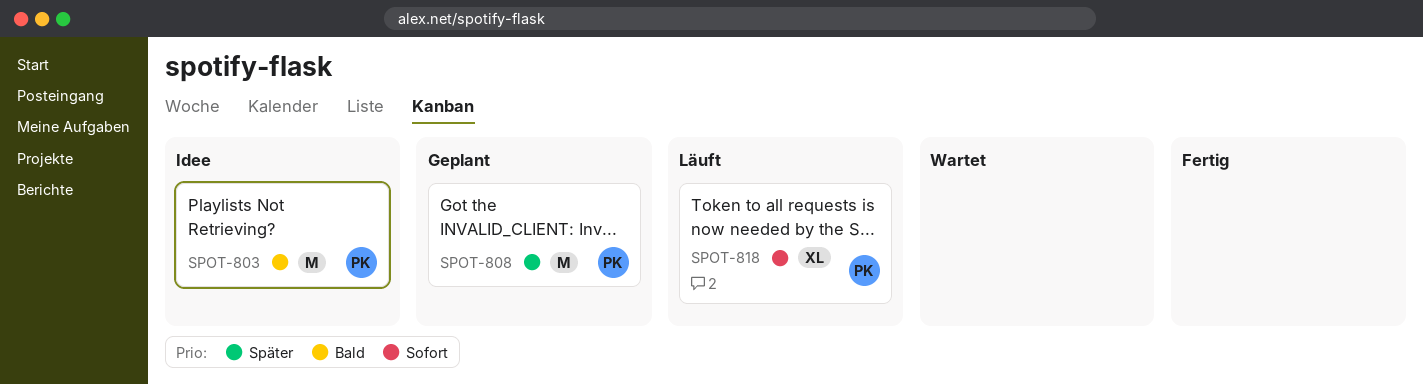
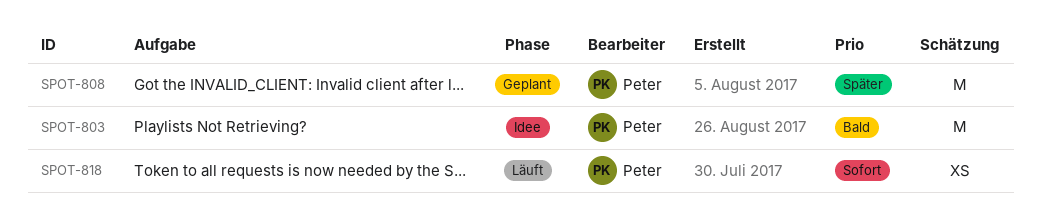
SPOT-818, estimate: XL -> XS

